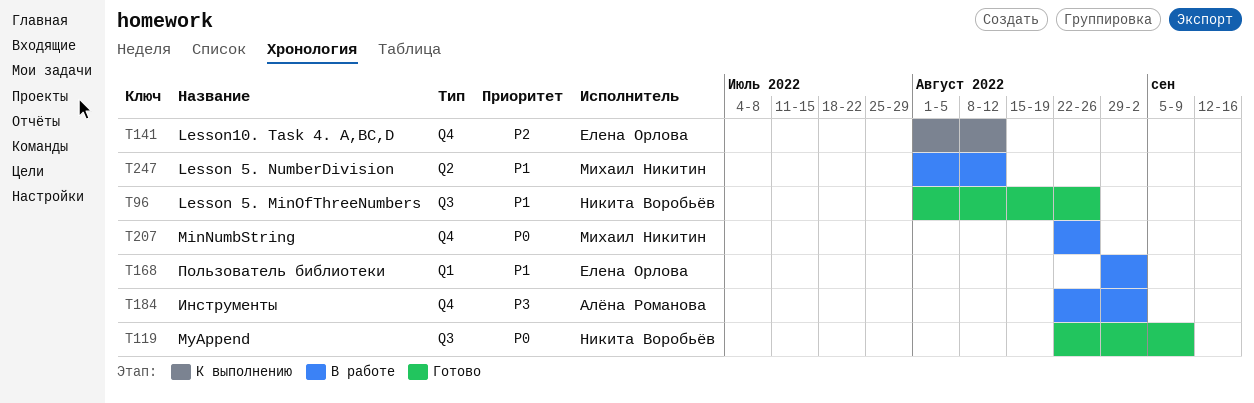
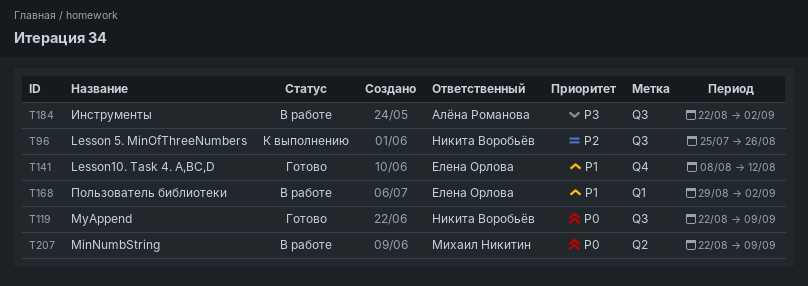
T96, status: Готово -> К выполнению
T96, priority: P1 -> P2
T96, start: Aug 1 -> Jul 25
T141, status: К выполнению -> Готово
T141, priority: P2 -> P1
T141, start: Aug 1 -> Aug 8
T184, label: Q4 -> Q3
T207, label: Q4 -> Q2
T207, due: Aug 26 -> Sep 9
T247: present -> none

